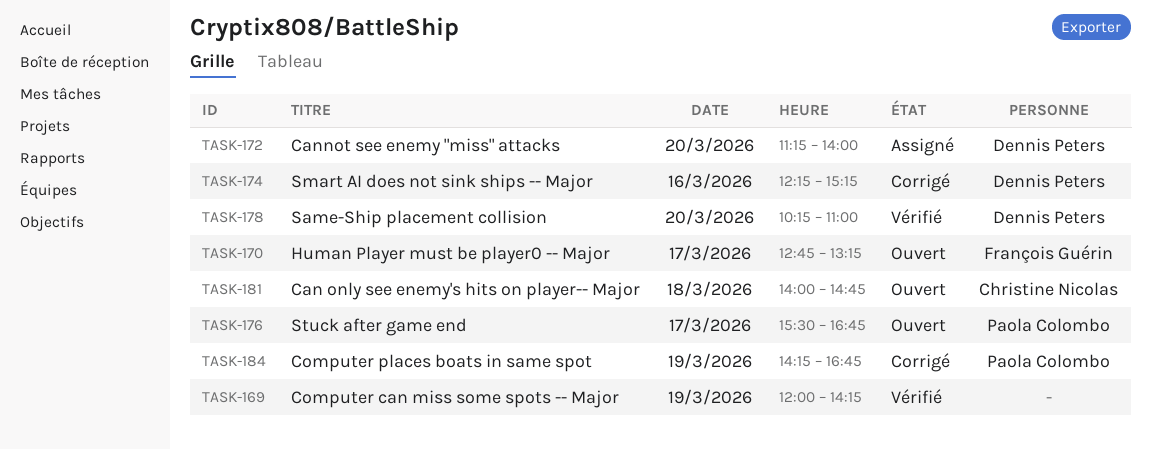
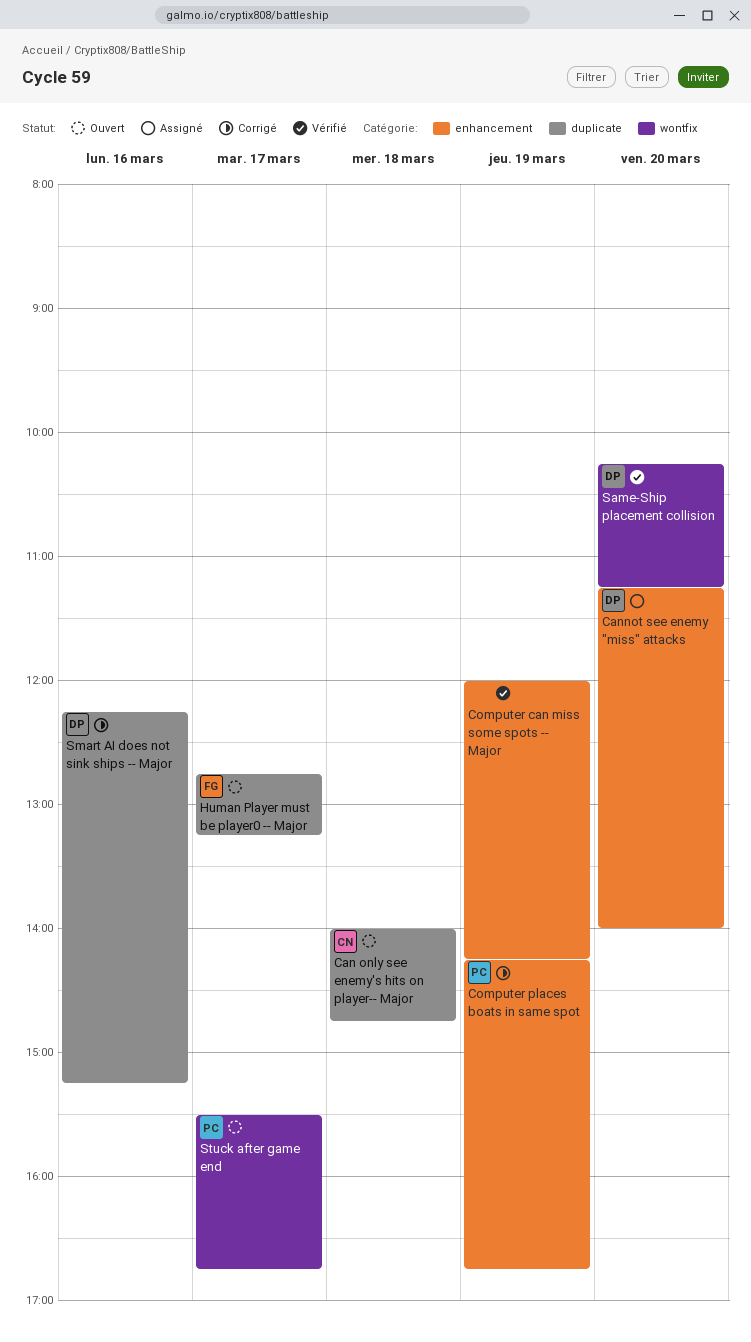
Same-Ship placement collision, ends: 11:00 -> 11:15

